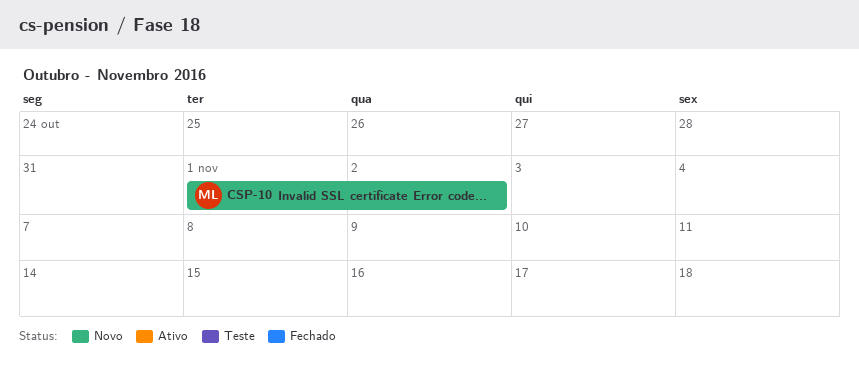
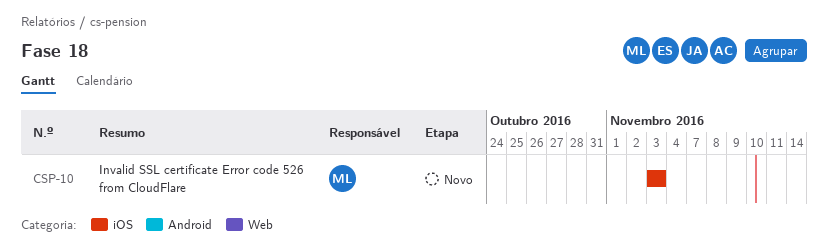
CSP-10, start: Nov 1 -> Nov 3
CSP-10, due: Nov 2 -> Nov 3

